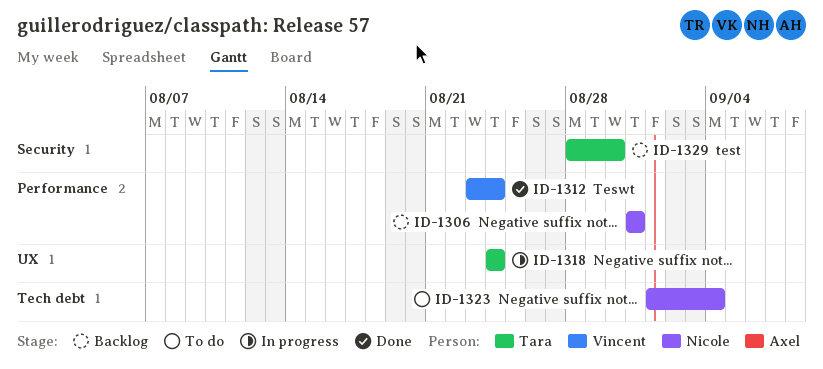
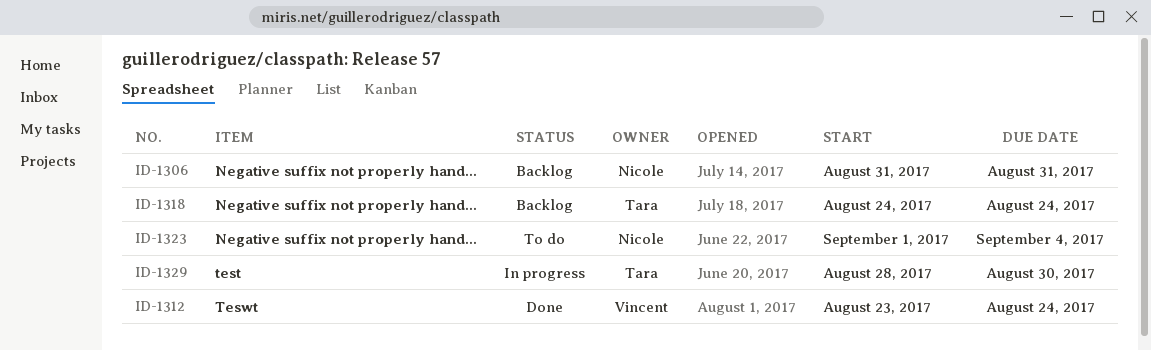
ID-1318, status: In progress -> Backlog
ID-1329, status: Backlog -> In progress

